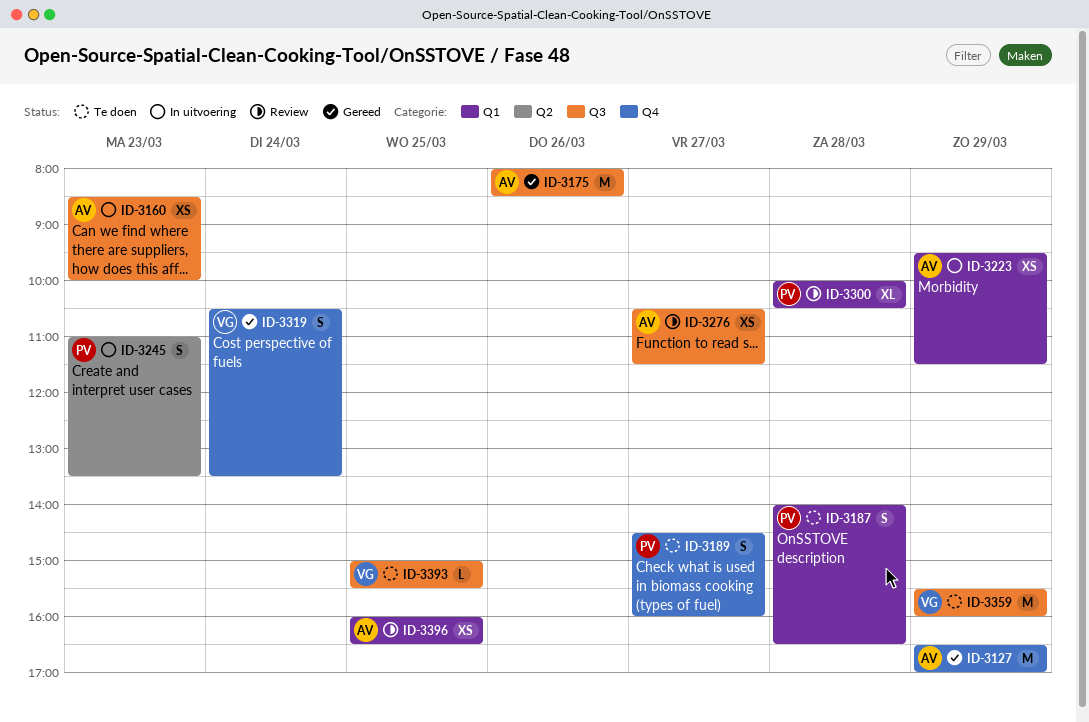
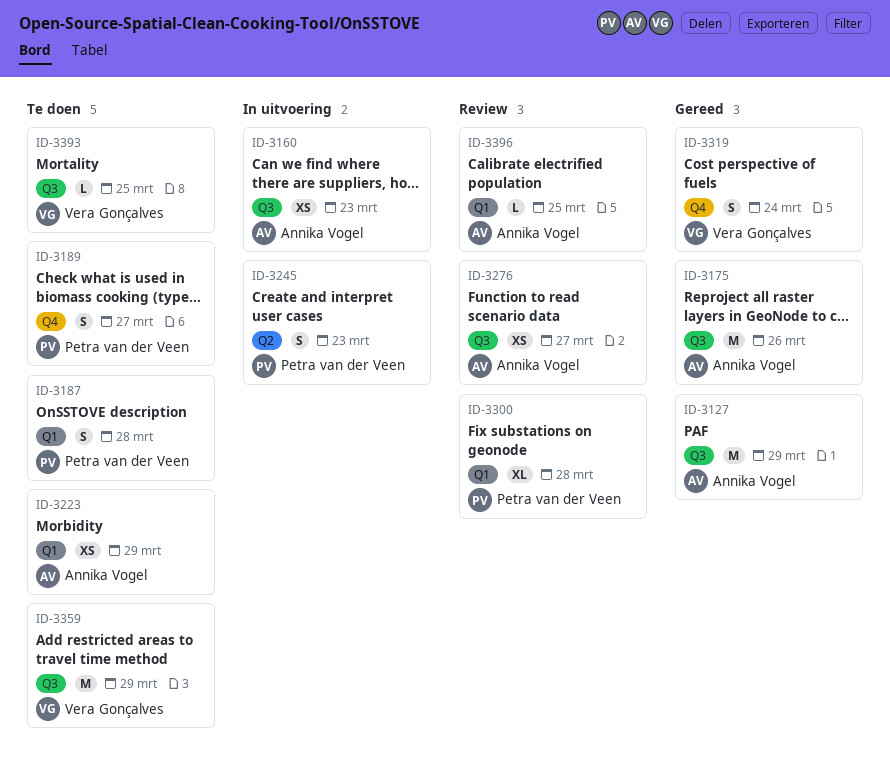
ID-3127, label: Q4 -> Q3
ID-3223, status: In uitvoering -> Te doen
ID-3396, estimate: XS -> L

